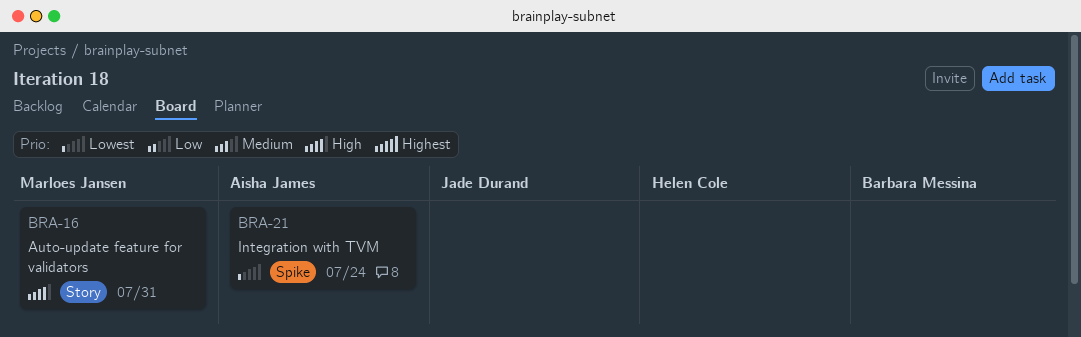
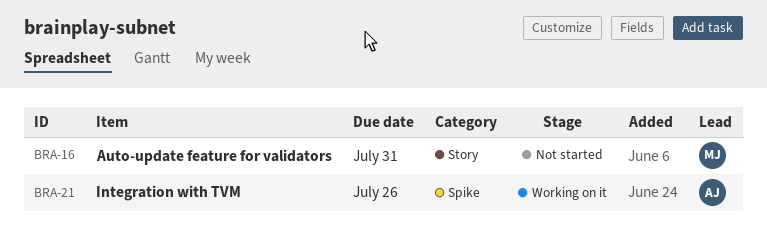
BRA-21, due: Jul 24 -> Jul 26

